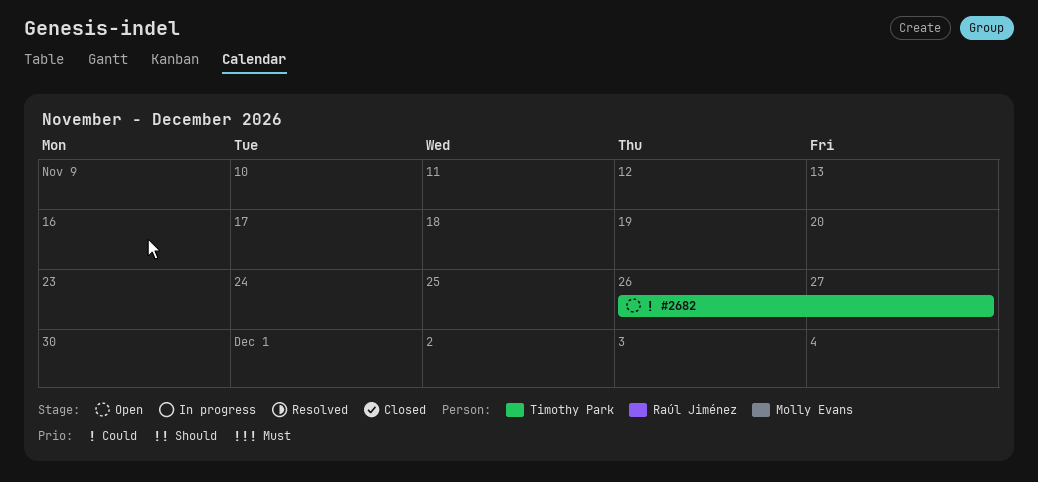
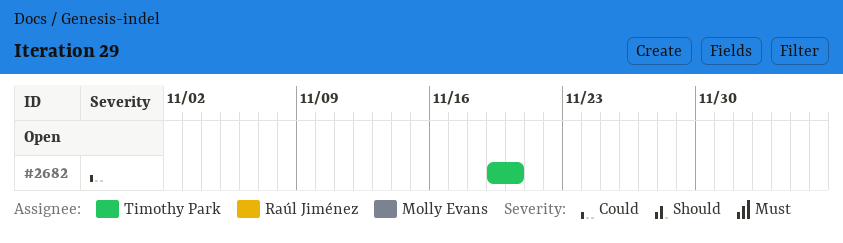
#2682, start: Nov 26 -> Nov 19
#2682, due: Nov 27 -> Nov 20

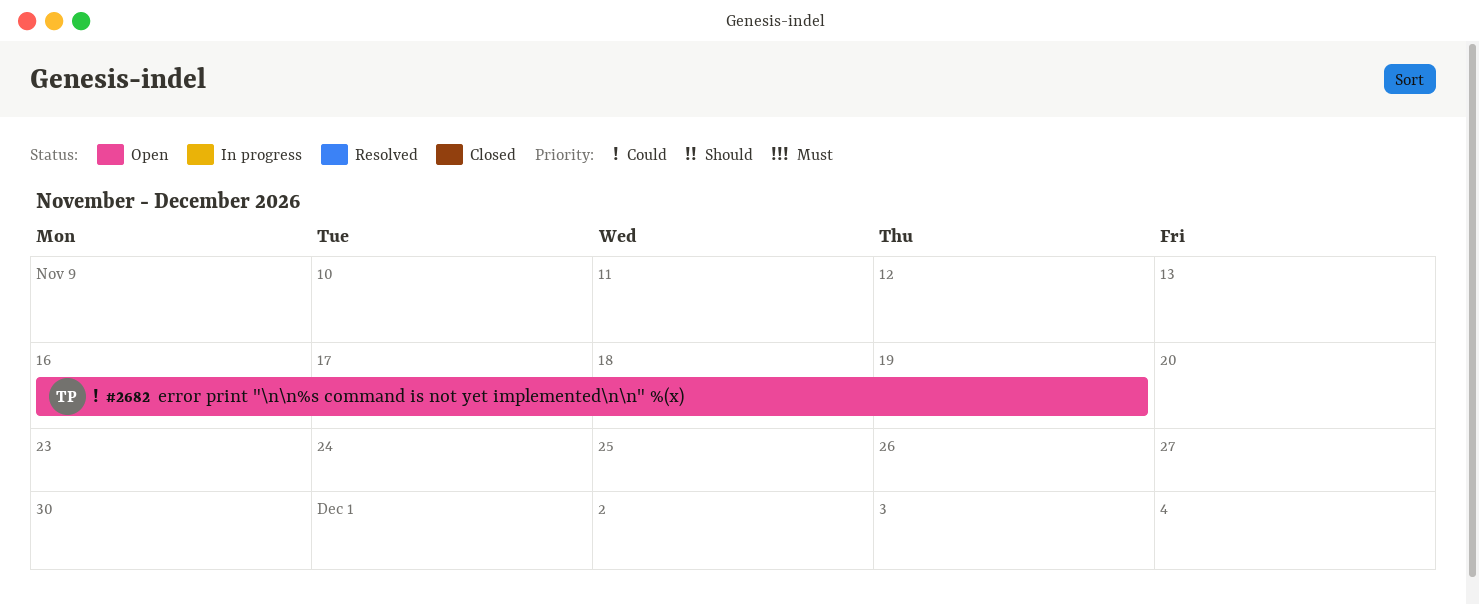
#2682, start: Nov 19 -> Nov 16
#2682, due: Nov 20 -> Nov 19

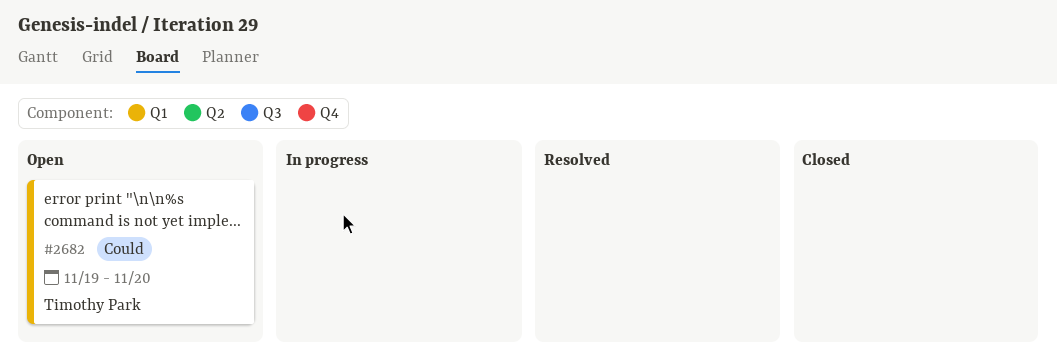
#2682, start: Nov 16 -> Nov 19
#2682, due: Nov 19 -> Nov 20

